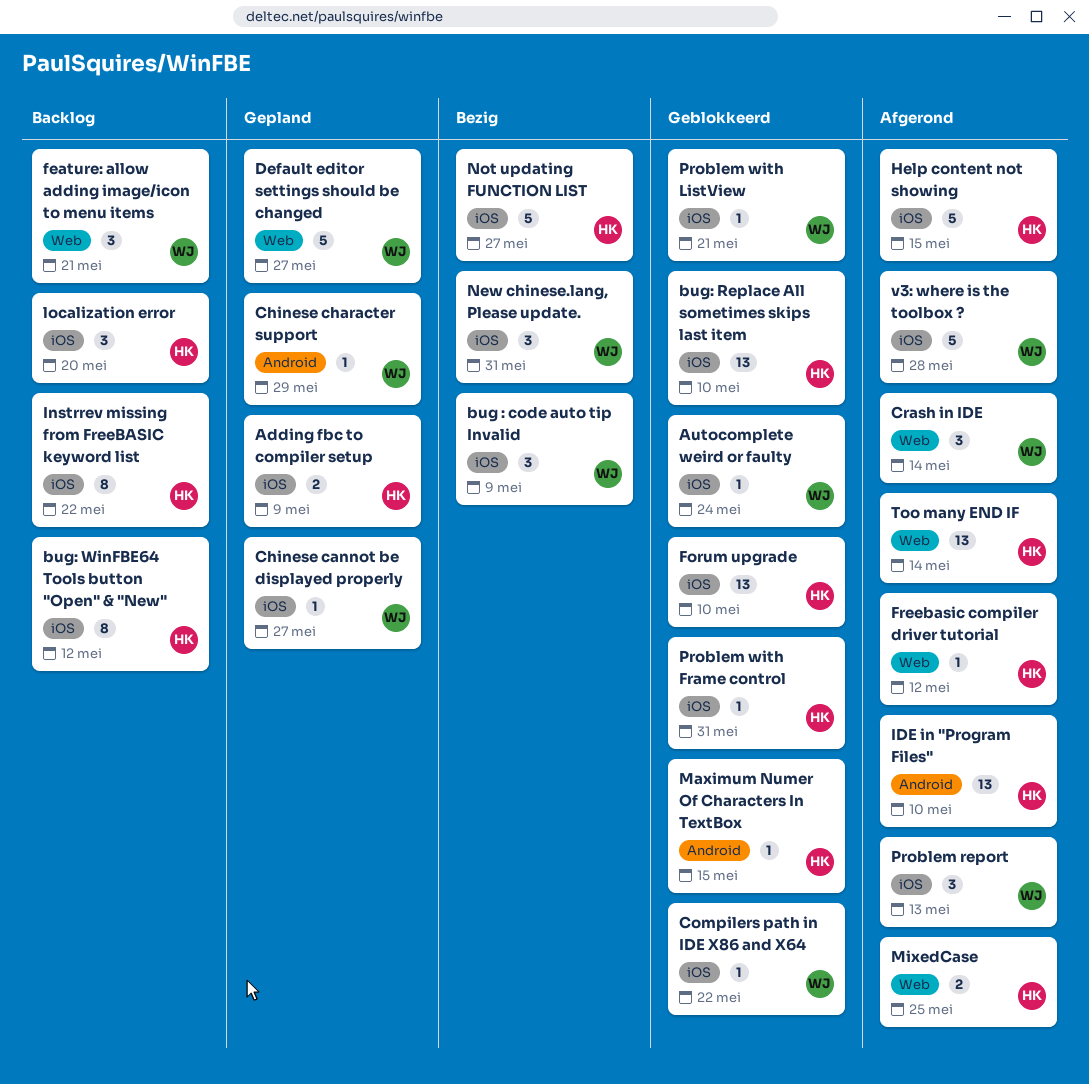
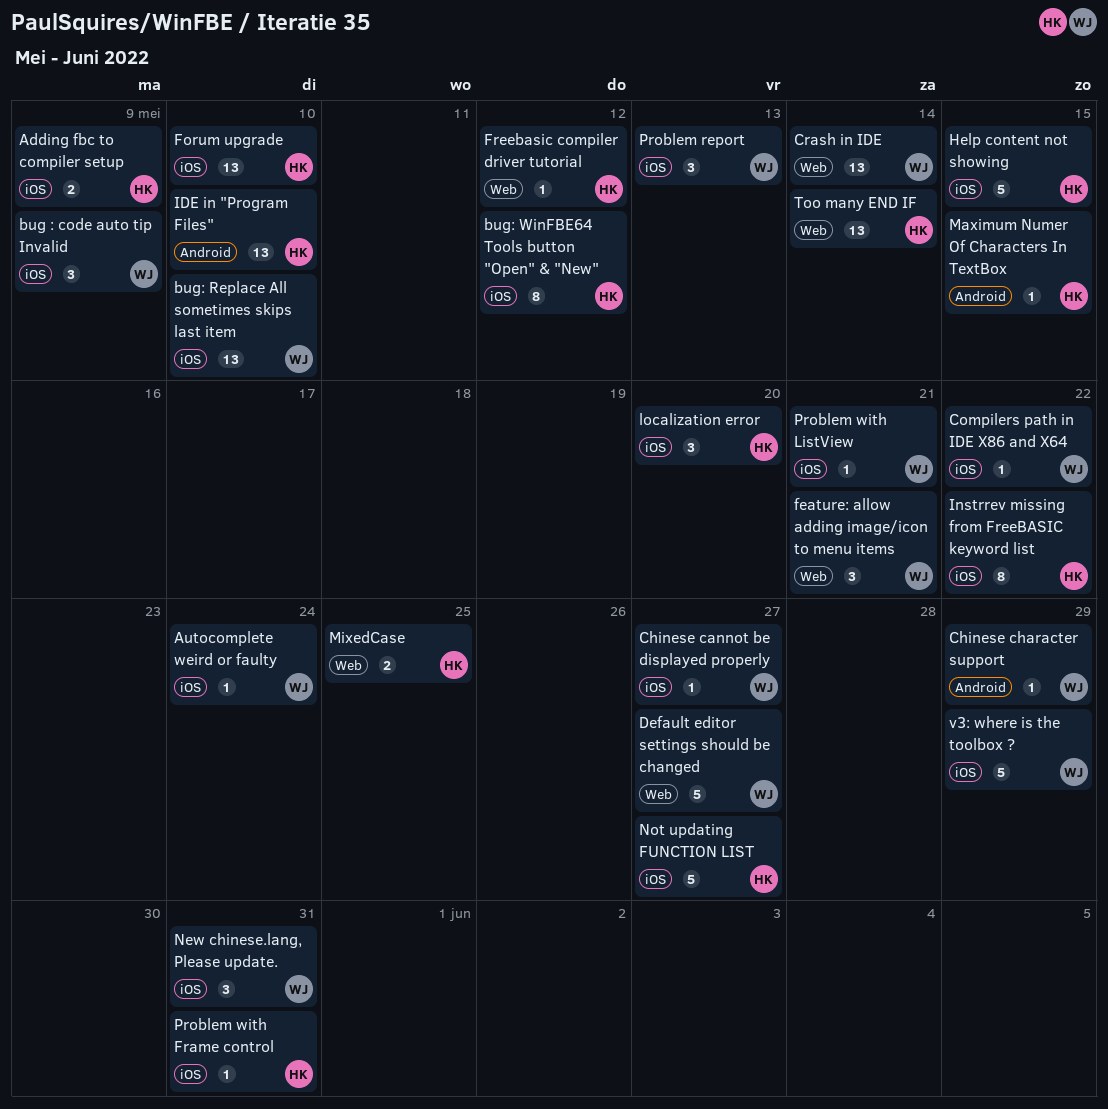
bug: Replace All sometimes skips last item, owner: HK -> WJ
Crash in IDE, estimate: 3 -> 13
v3: where is the toolbox ?, due: May 28 -> May 29

